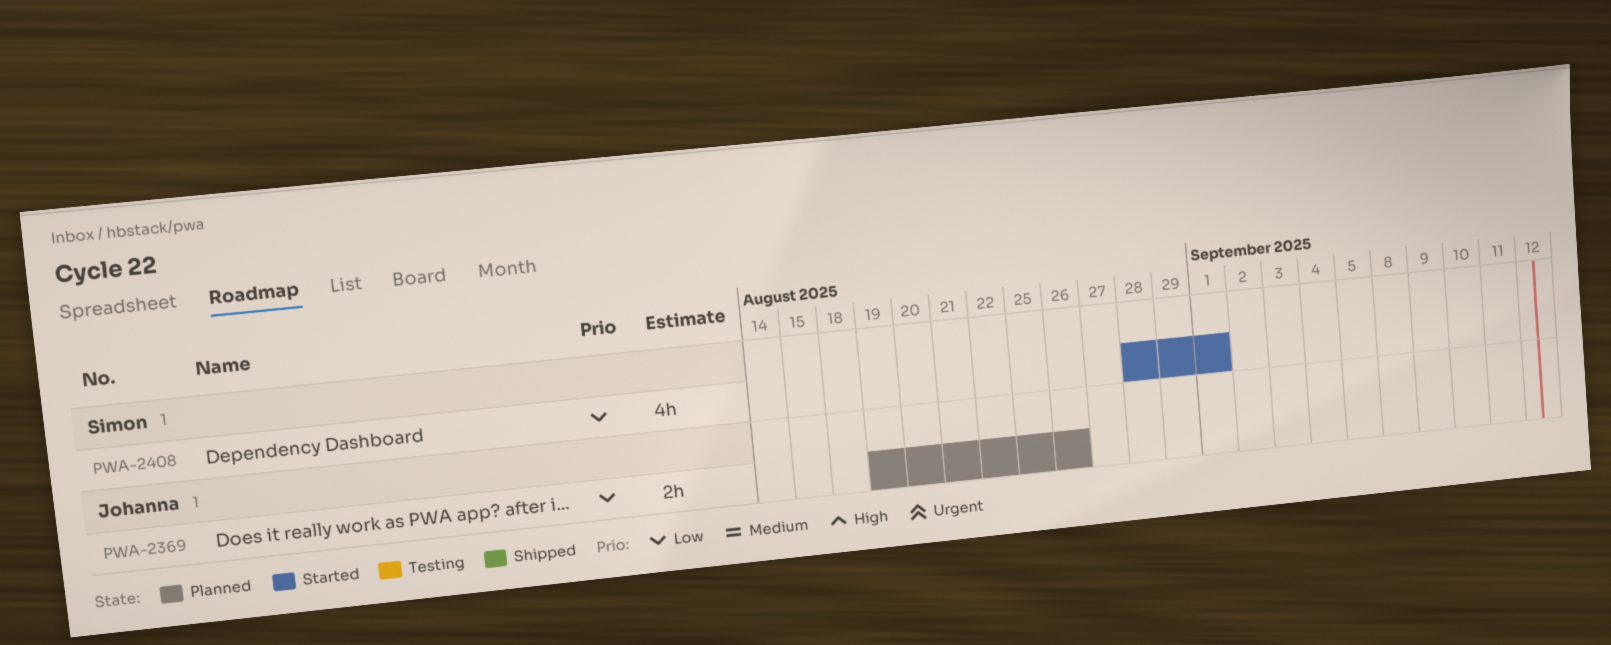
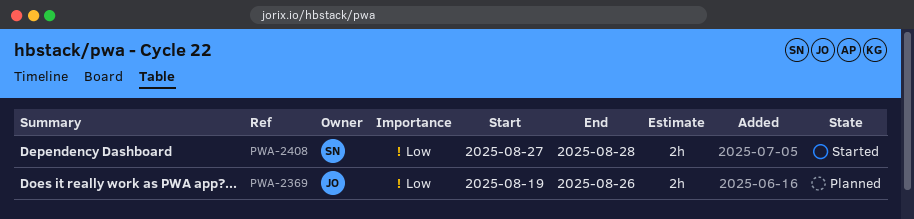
PWA-2408, estimate: 4h -> 2h
PWA-2408, start: Aug 28 -> Aug 27
PWA-2408, due: Sep 1 -> Aug 28

